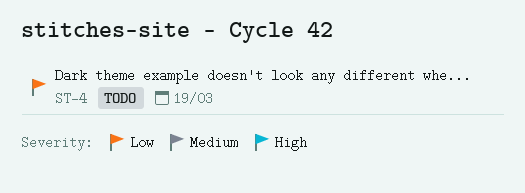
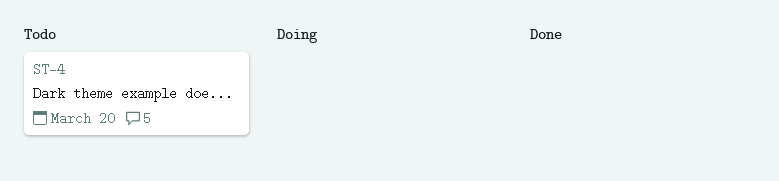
ST-4, due: Mar 19 -> Mar 20

